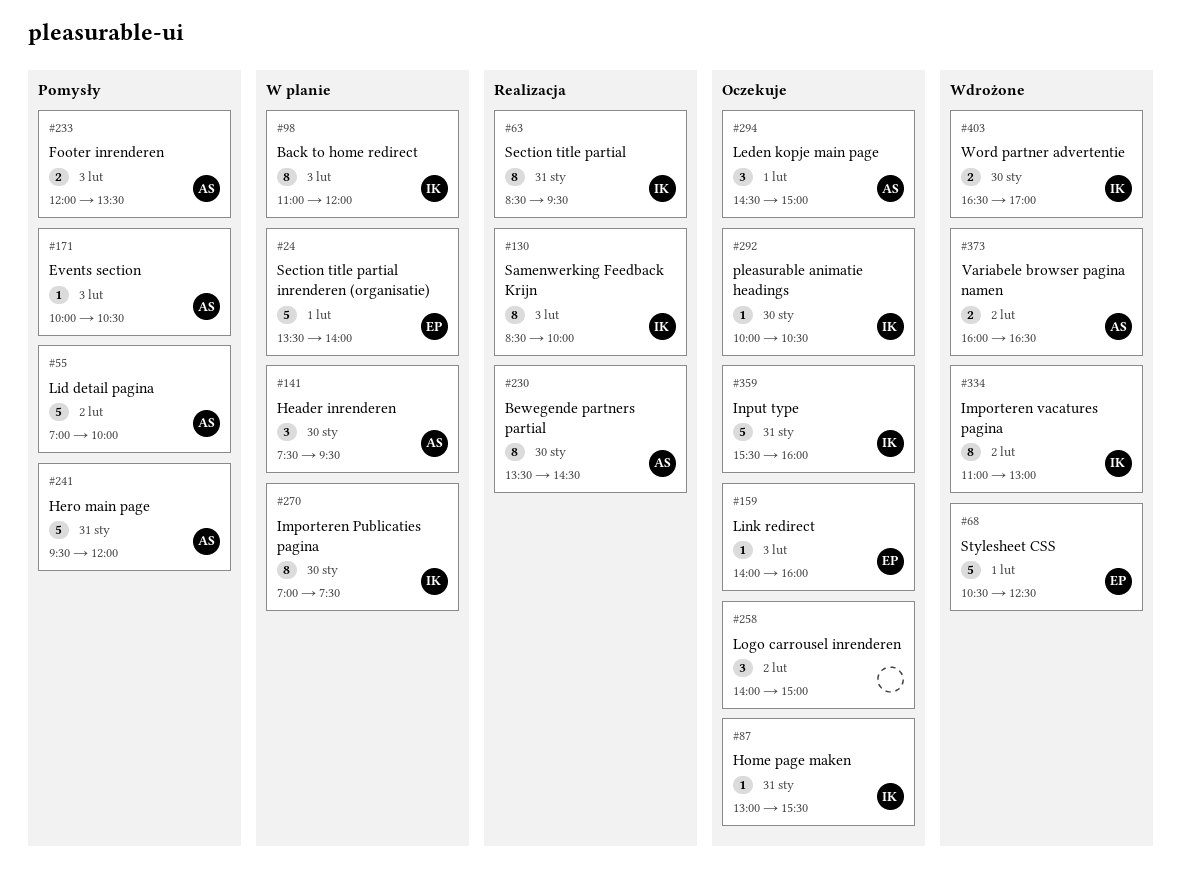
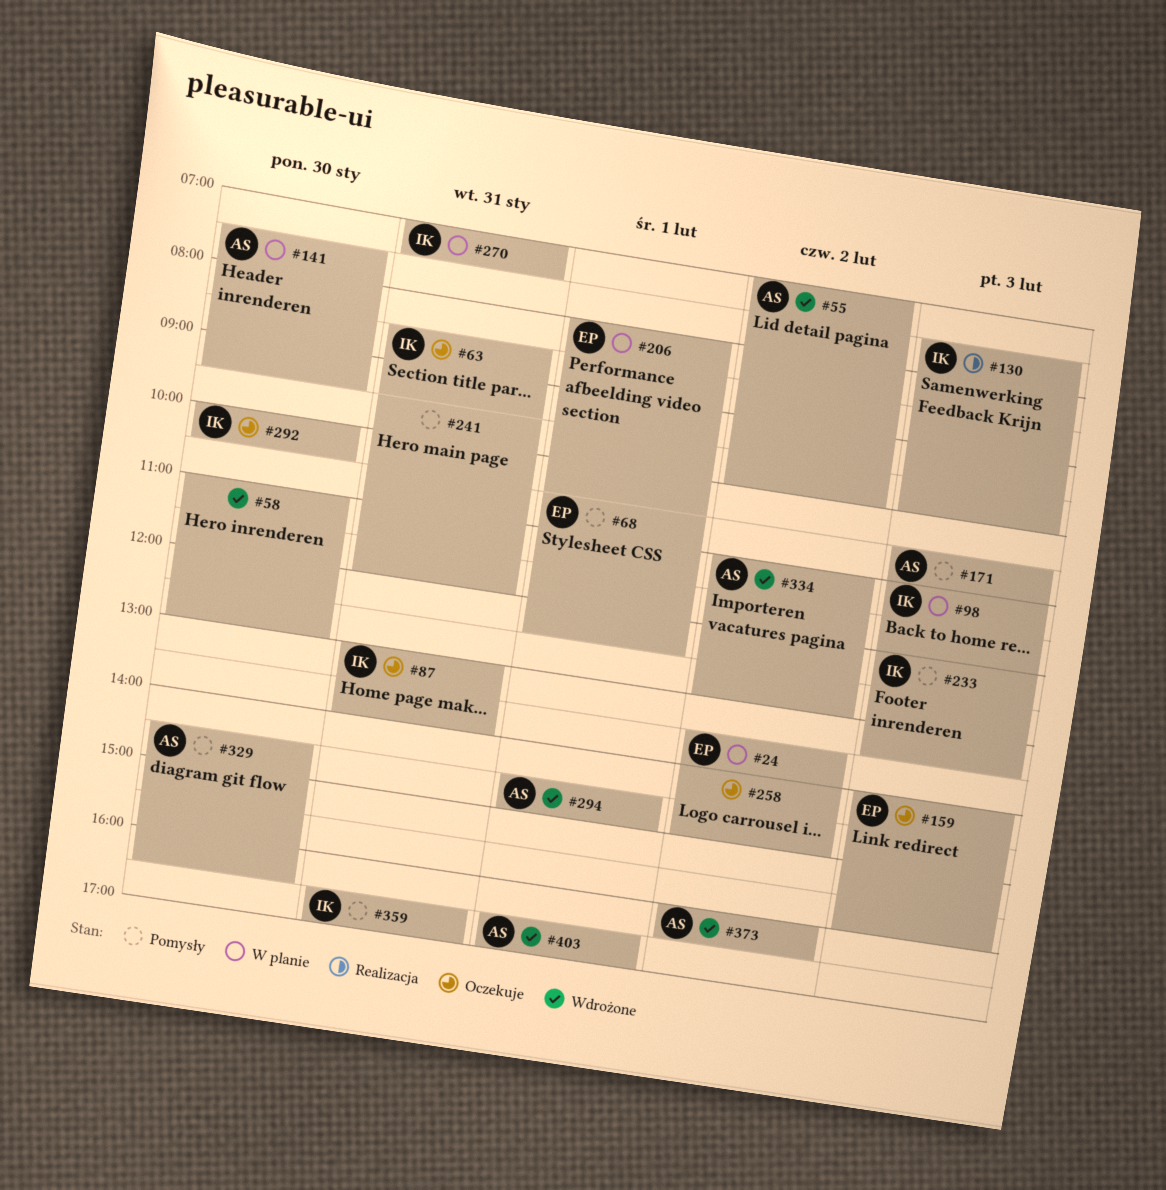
#24, day: Feb 1 -> Feb 2
#55, status: Pomysły -> Wdrożone
#58: none -> present
#63, status: Realizacja -> Oczekuje
#68, status: Wdrożone -> Pomysły
#87, ends: 15:30 -> 14:00
#130, begins: 08:30 -> 07:30
#171, begins: 10:00 -> 10:30
#171, ends: 10:30 -> 11:00
#206: none -> present
#230: present -> none
#233, owner: AS -> IK
#241, owner: AS -> none
#270, day: Jan 30 -> Jan 31
#294, status: Oczekuje -> Wdrożone
#329: none -> present
#334, owner: IK -> AS
#359, status: Oczekuje -> Pomysły
#359, begins: 15:30 -> 16:30
#359, ends: 16:00 -> 17:00
#403, owner: IK -> AS
#403, day: Jan 30 -> Feb 1

